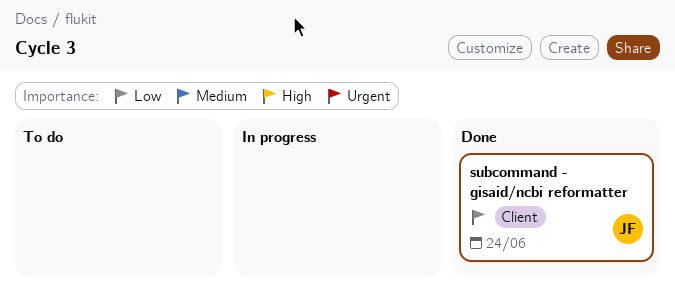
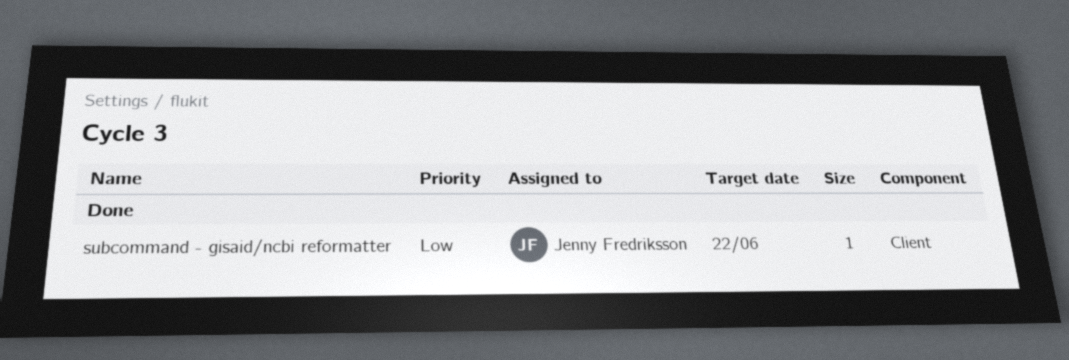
subcommand - gisaid/ncbi reformatter, due: Jun 24 -> Jun 22

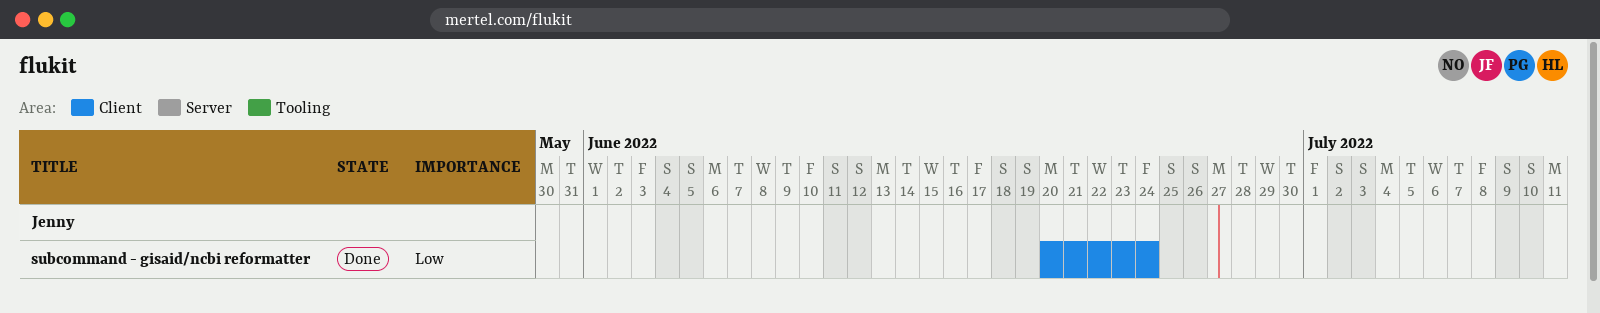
subcommand - gisaid/ncbi reformatter, due: Jun 22 -> Jun 24

